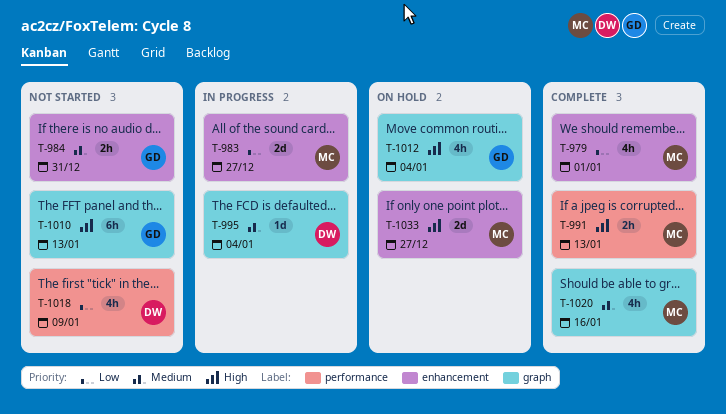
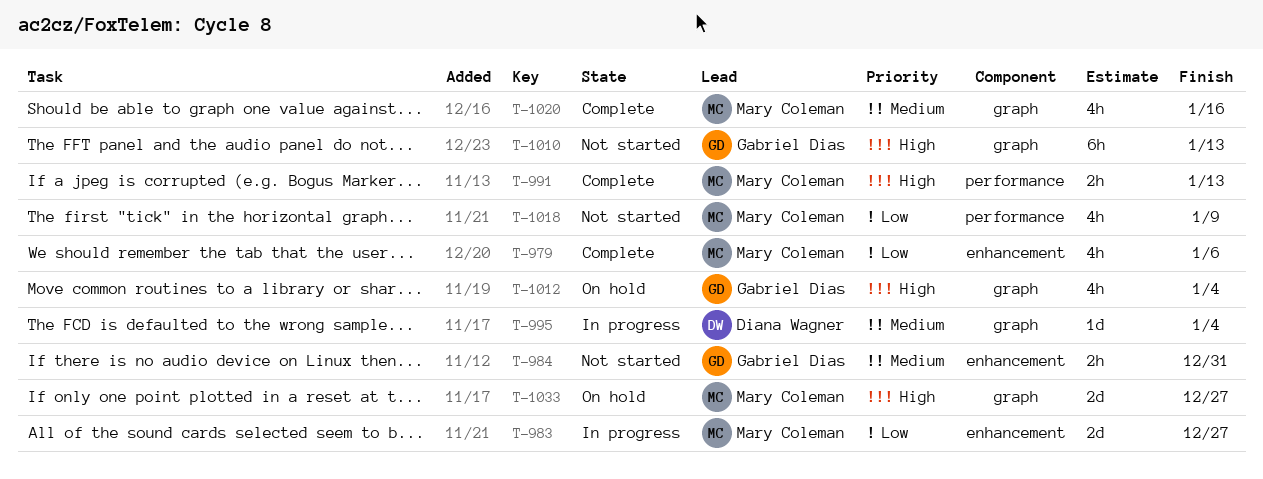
T-979, due: Jan 1 -> Jan 6
T-1018, owner: Diana Wagner -> Mary Coleman
T-1033, label: enhancement -> graph

